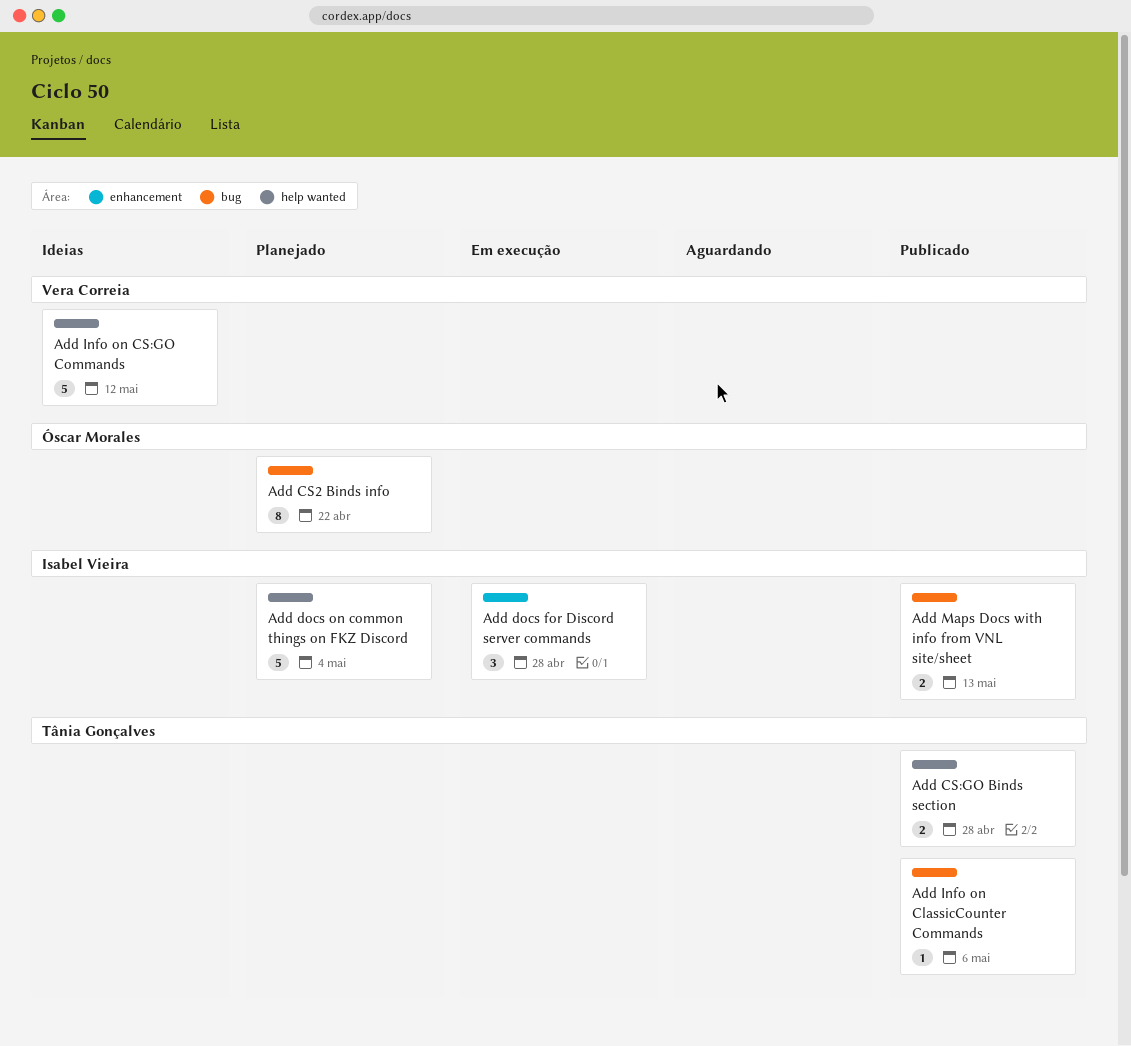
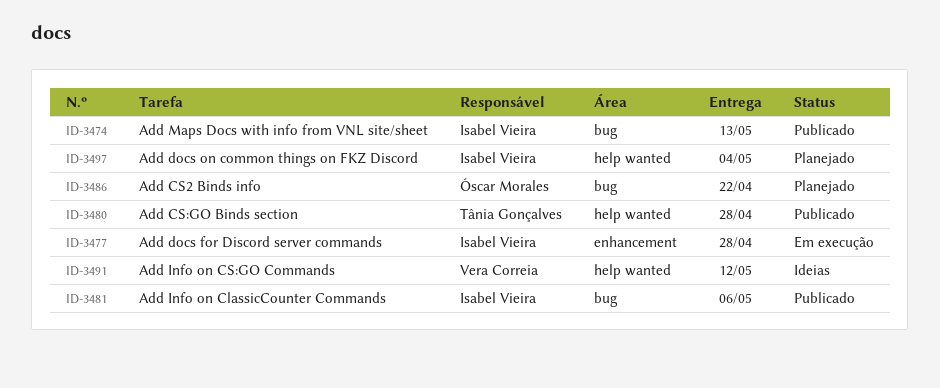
Add Info on ClassicCounter Commands, owner: Tânia Gonçalves -> Isabel Vieira

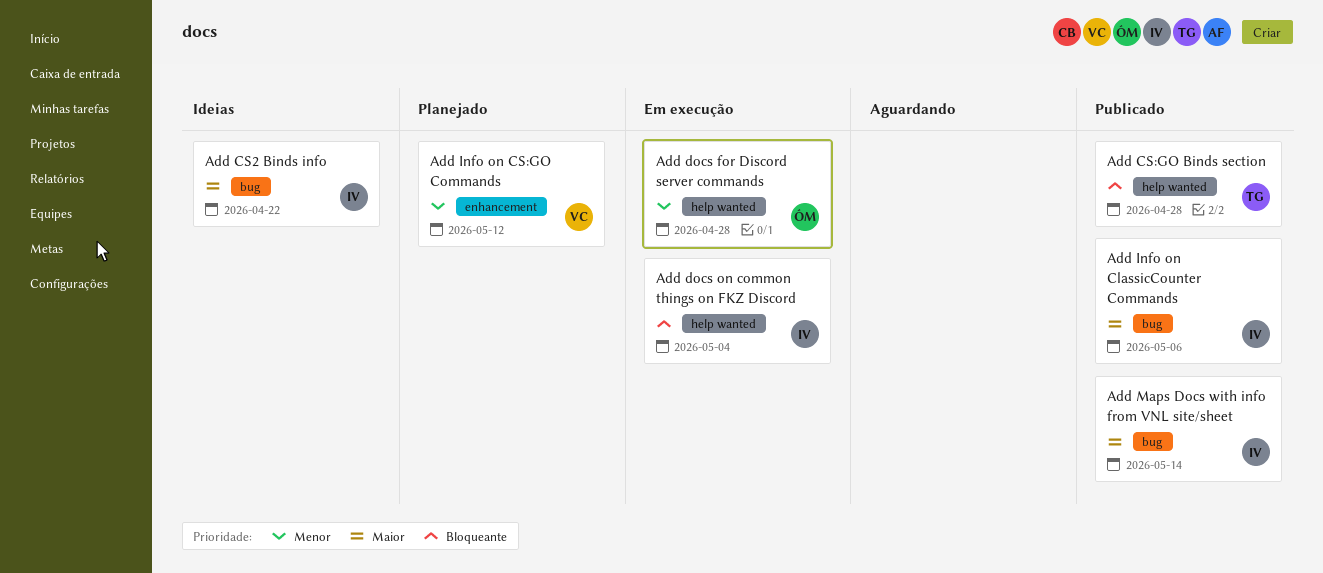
Add CS2 Binds info, status: Planejado -> Ideias
Add CS2 Binds info, owner: Óscar Morales -> Isabel Vieira
Add docs for Discord server commands, owner: Isabel Vieira -> Óscar Morales
Add docs for Discord server commands, label: enhancement -> help wanted
Add docs on common things on FKZ Discord, status: Planejado -> Em execução
Add Info on CS:GO Commands, status: Ideias -> Planejado
Add Info on CS:GO Commands, label: help wanted -> enhancement
Add Maps Docs with info from VNL site/sheet, due: May 13 -> May 14

